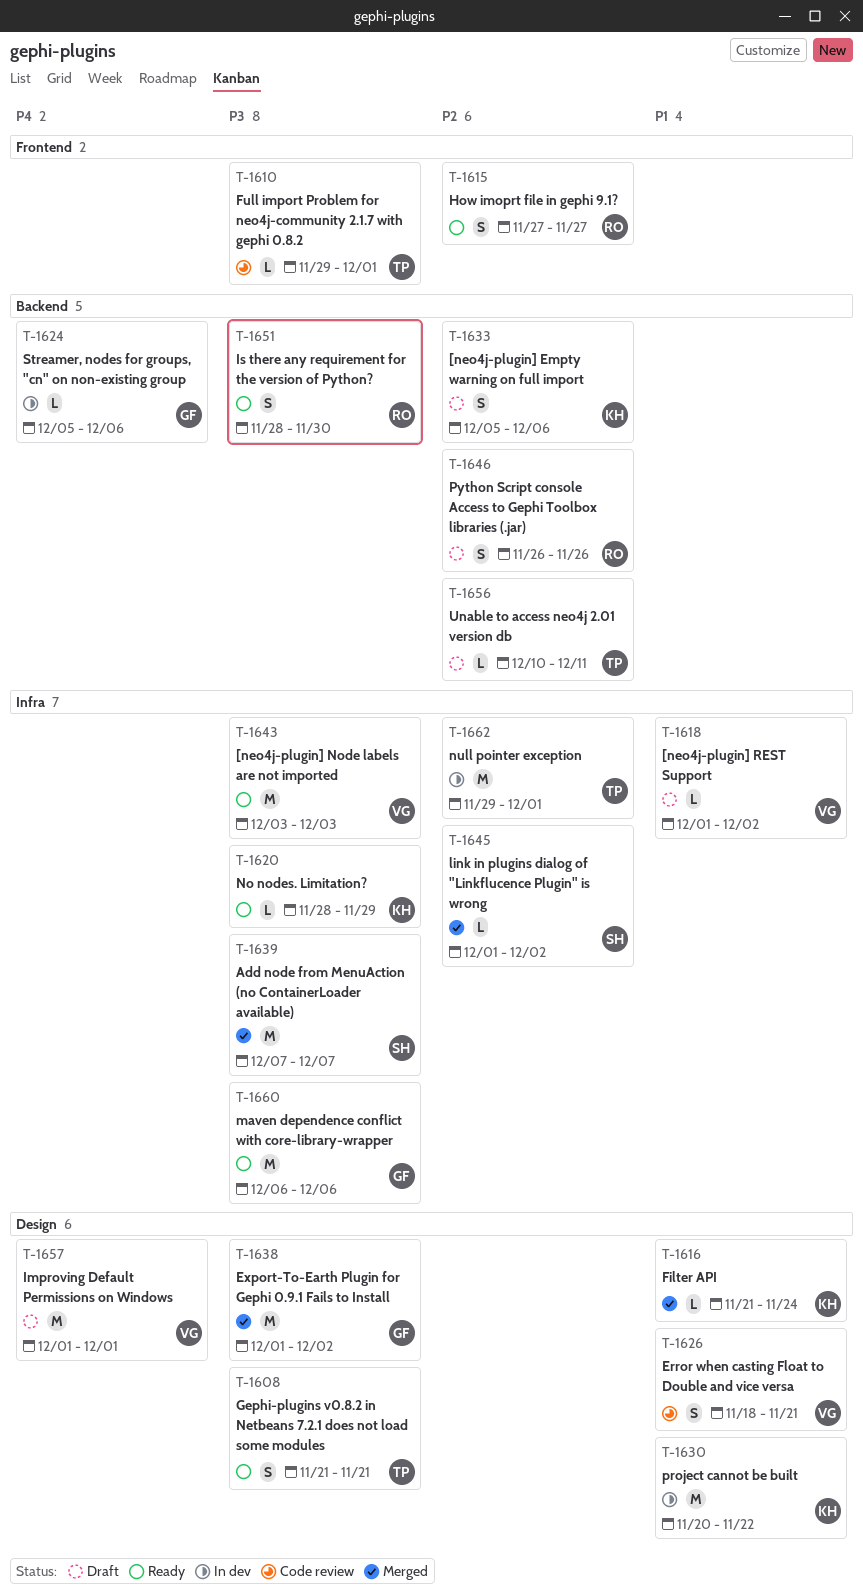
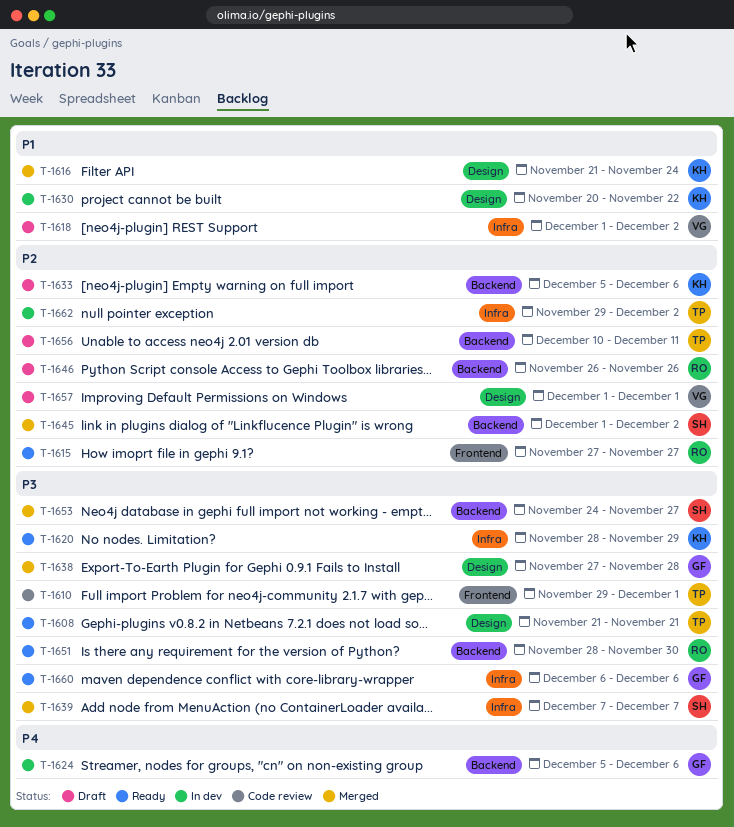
T-1626: present -> none
T-1638, start: Dec 1 -> Nov 27
T-1638, due: Dec 2 -> Nov 28
T-1643: present -> none
T-1645, label: Infra -> Backend
T-1653: none -> present
T-1657, priority: P4 -> P2
T-1662, due: Dec 1 -> Dec 2

